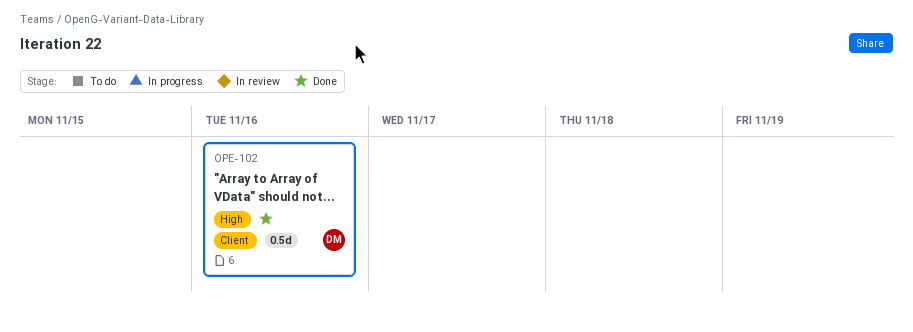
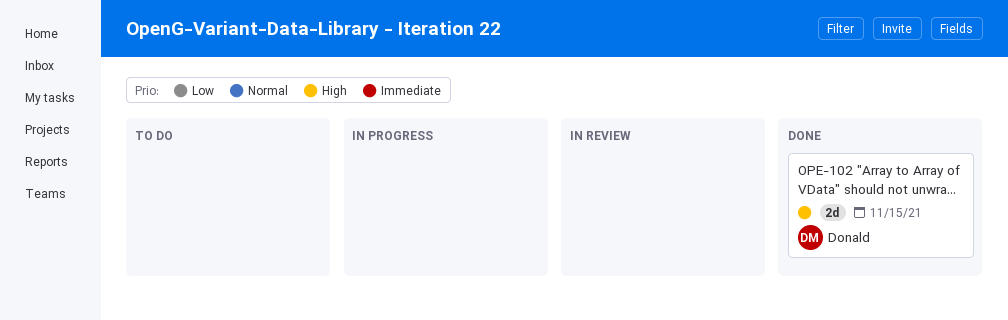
OPE-102, estimate: 0.5d -> 2d
OPE-102, due: Nov 16 -> Nov 15

